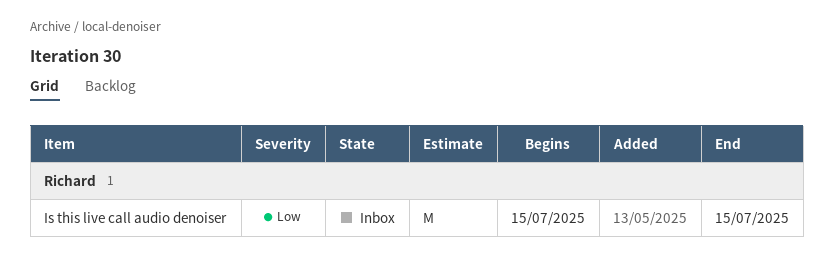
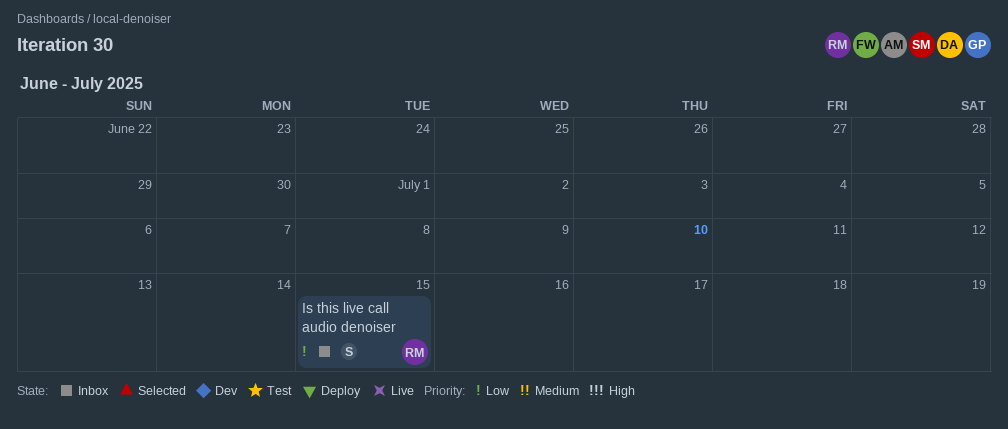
Is this live call audio denoiser, estimate: M -> S

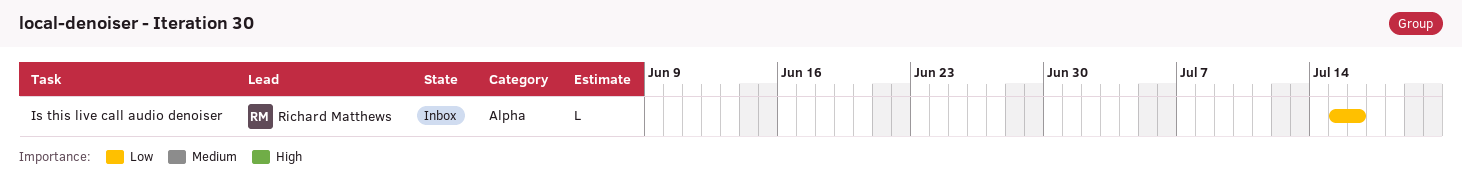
Is this live call audio denoiser, estimate: S -> L
Is this live call audio denoiser, due: Jul 15 -> Jul 16

